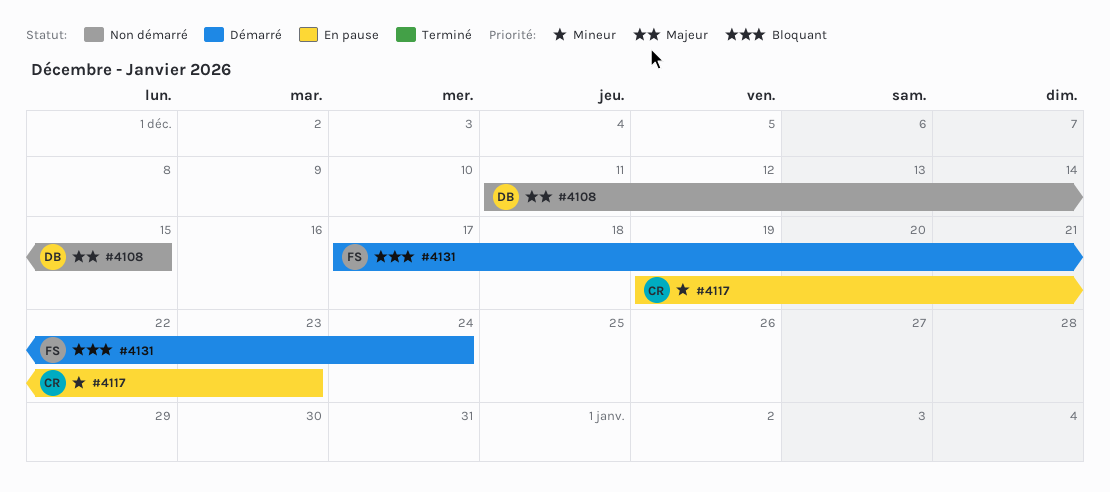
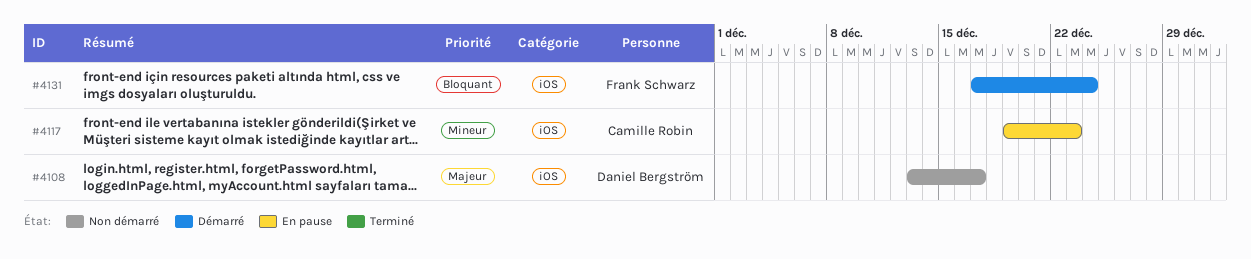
#4108, start: Dec 11 -> Dec 13
#4108, due: Dec 15 -> Dec 17

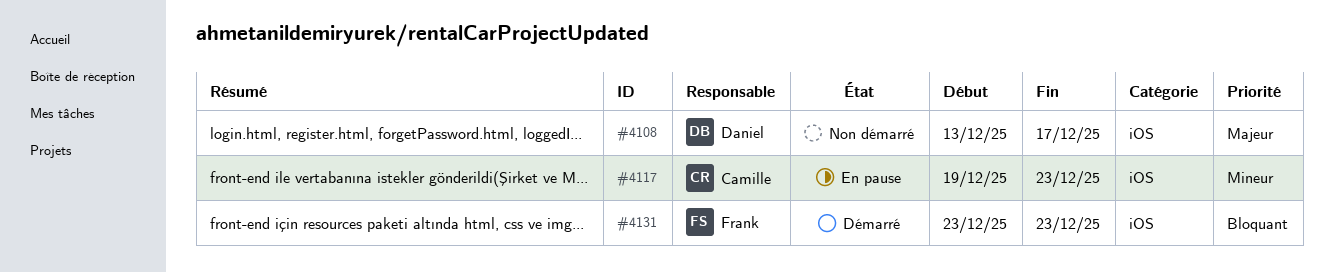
#4131, start: Dec 17 -> Dec 23
#4131, due: Dec 24 -> Dec 23

